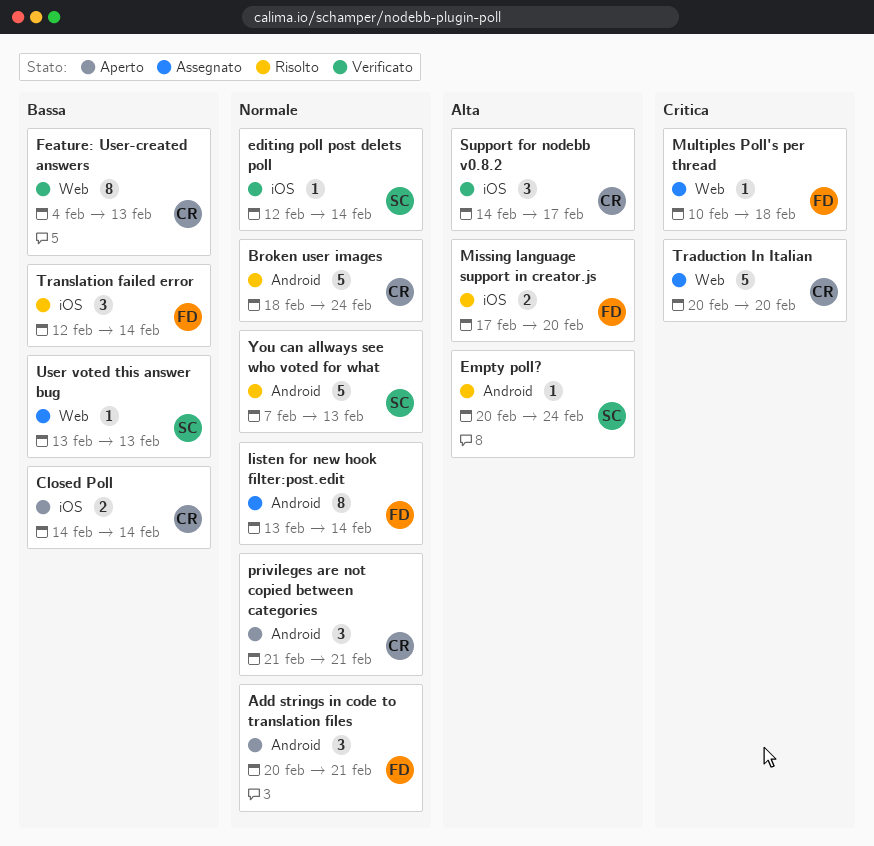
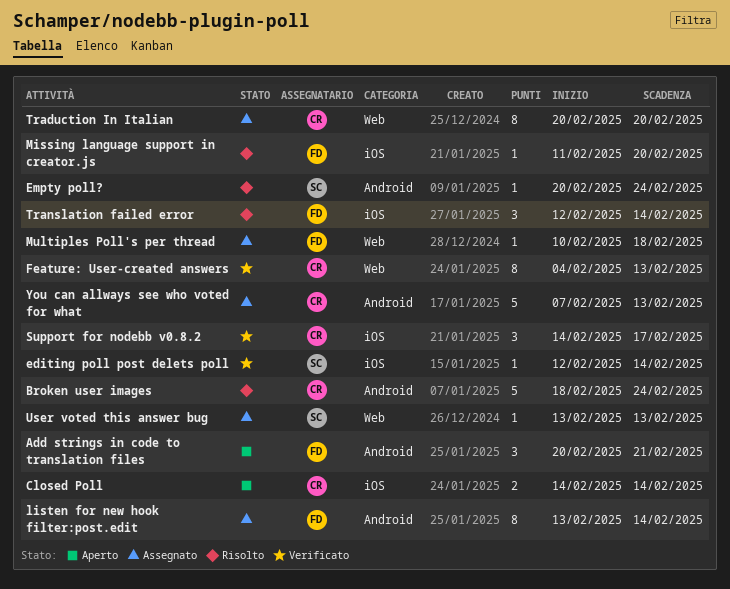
Missing language support in creator.js, estimate: 2 -> 1
Missing language support in creator.js, start: Feb 17 -> Feb 11
privileges are not copied between categories: present -> none
Traduction In Italian, estimate: 5 -> 8
You can allways see who voted for what, status: Risolto -> Assegnato
You can allways see who voted for what, owner: SC -> CR

